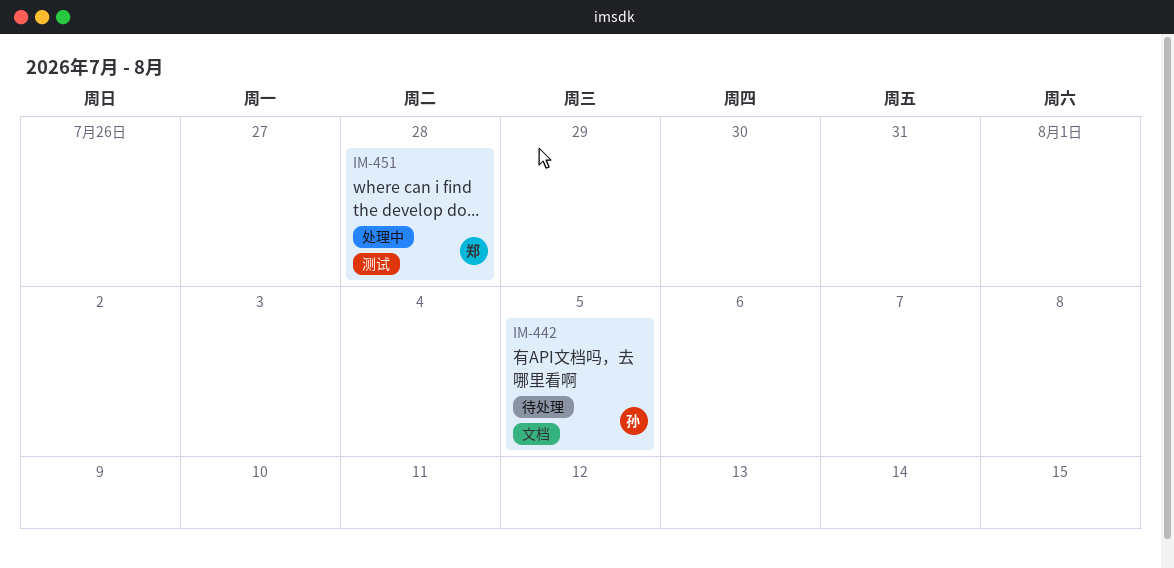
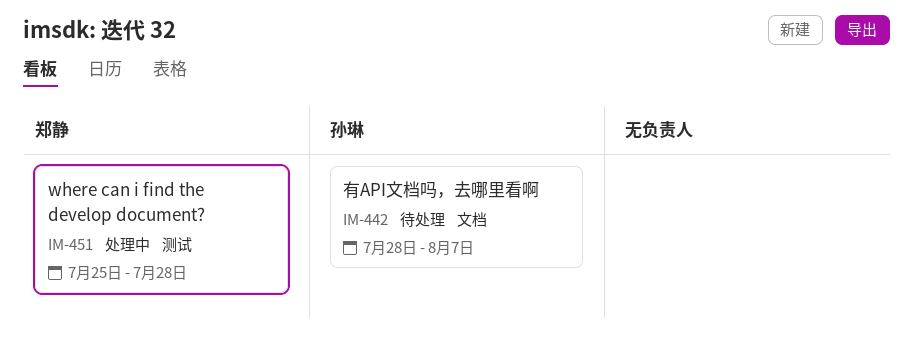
IM-442, due: Aug 5 -> Aug 7

